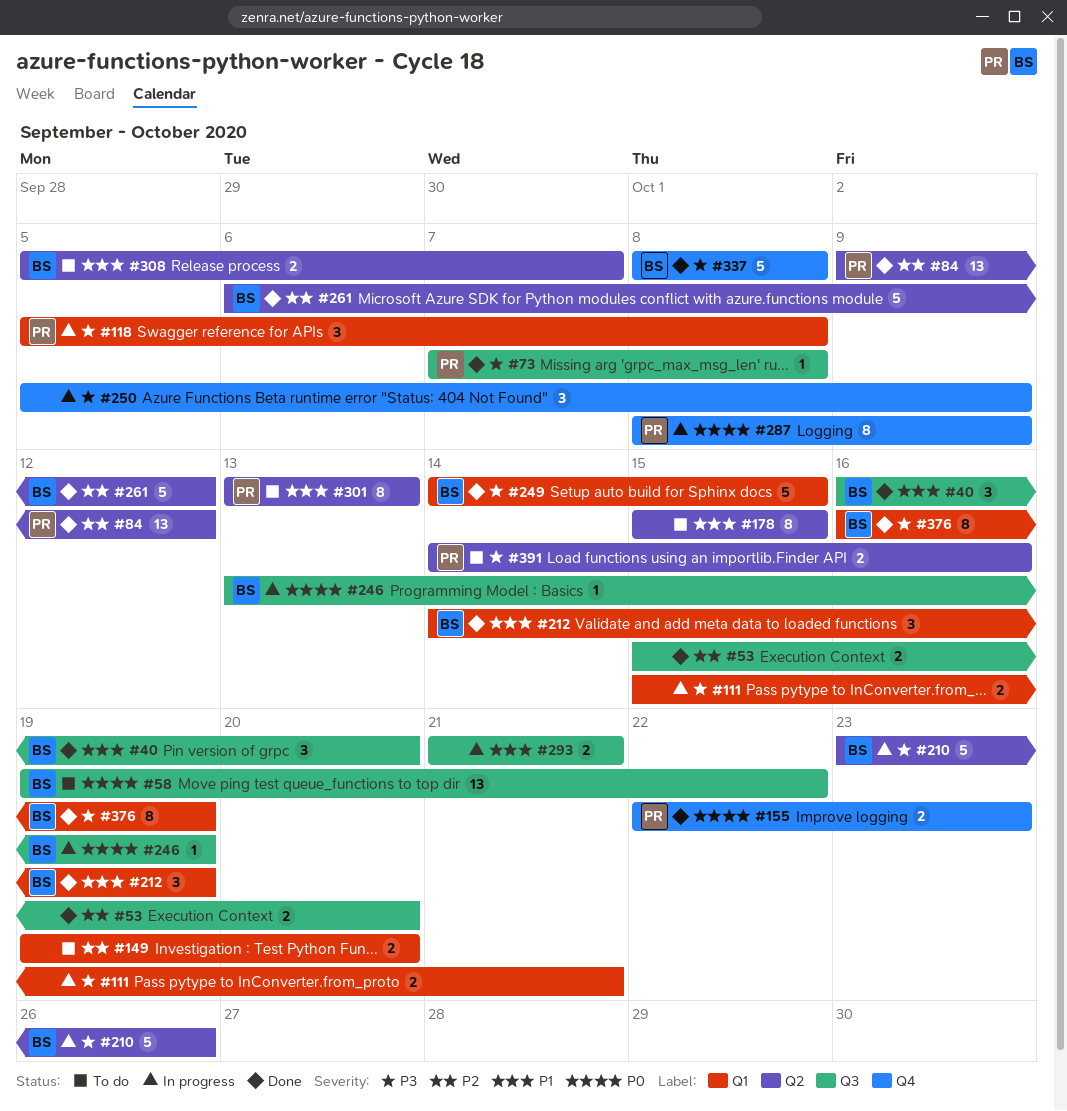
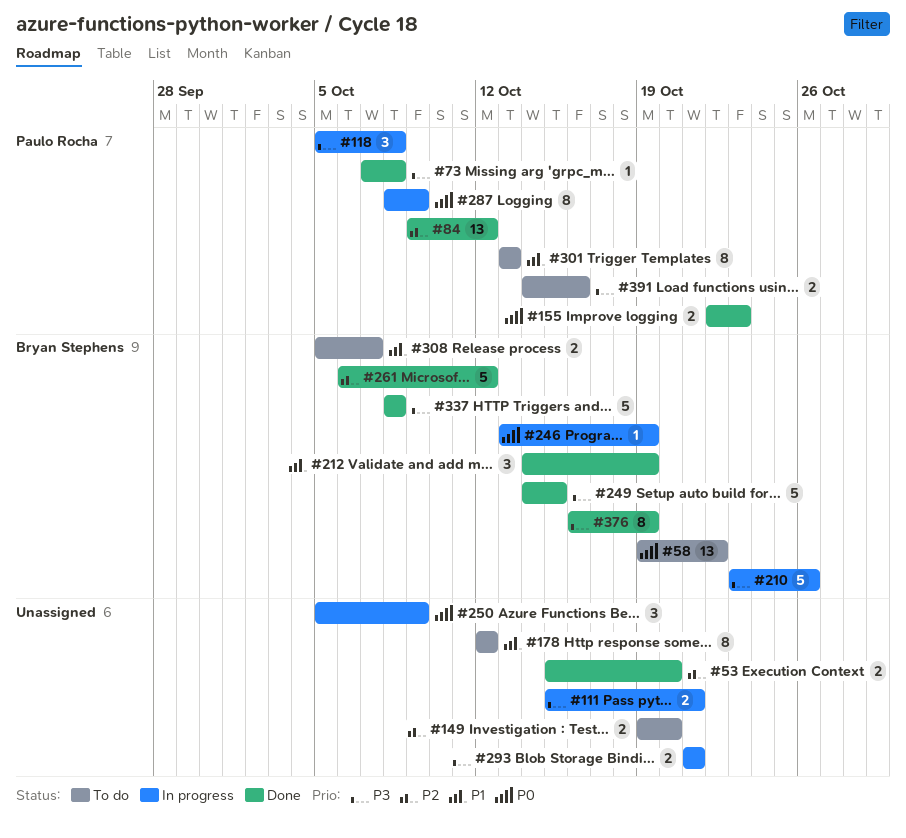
#40: present -> none
#178, start: Oct 15 -> Oct 12
#178, due: Oct 15 -> Oct 12
#250, priority: P3 -> P0
#293, priority: P1 -> P3

